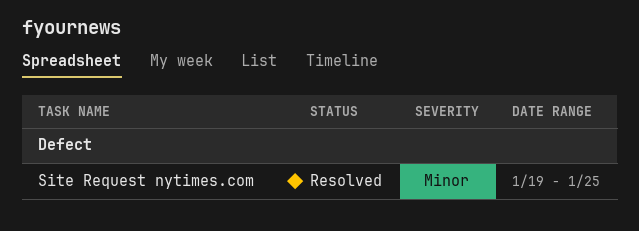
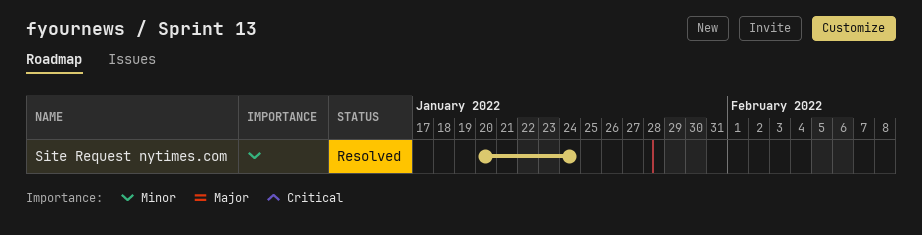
Site Request nytimes.com, start: Jan 19 -> Jan 20
Site Request nytimes.com, due: Jan 25 -> Jan 24

